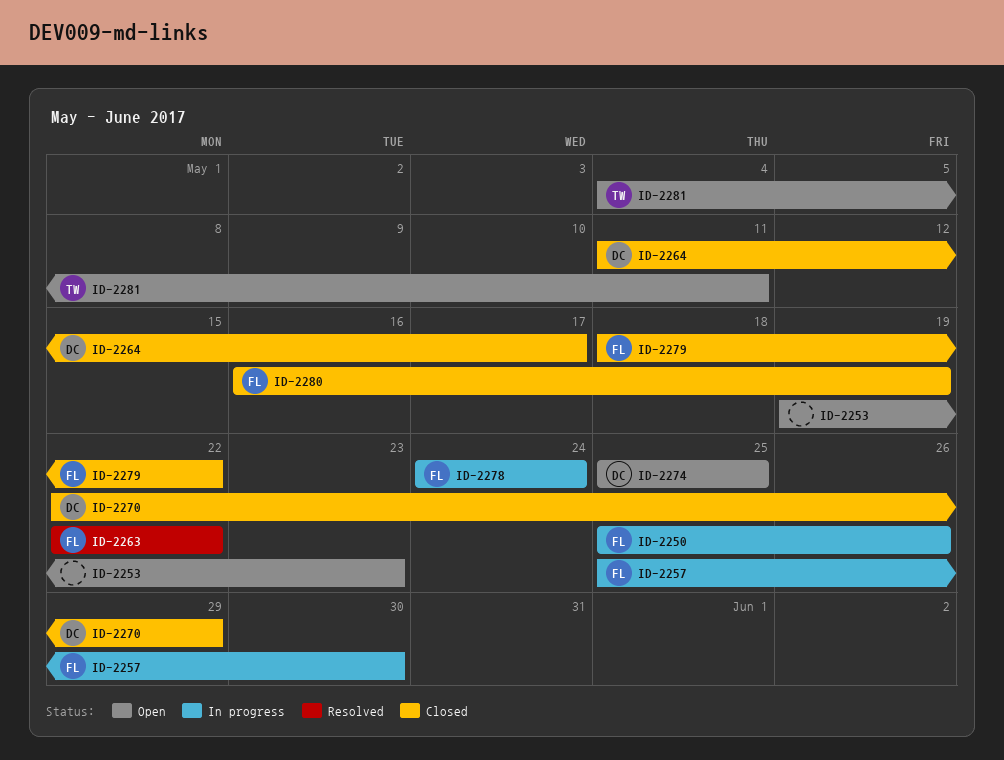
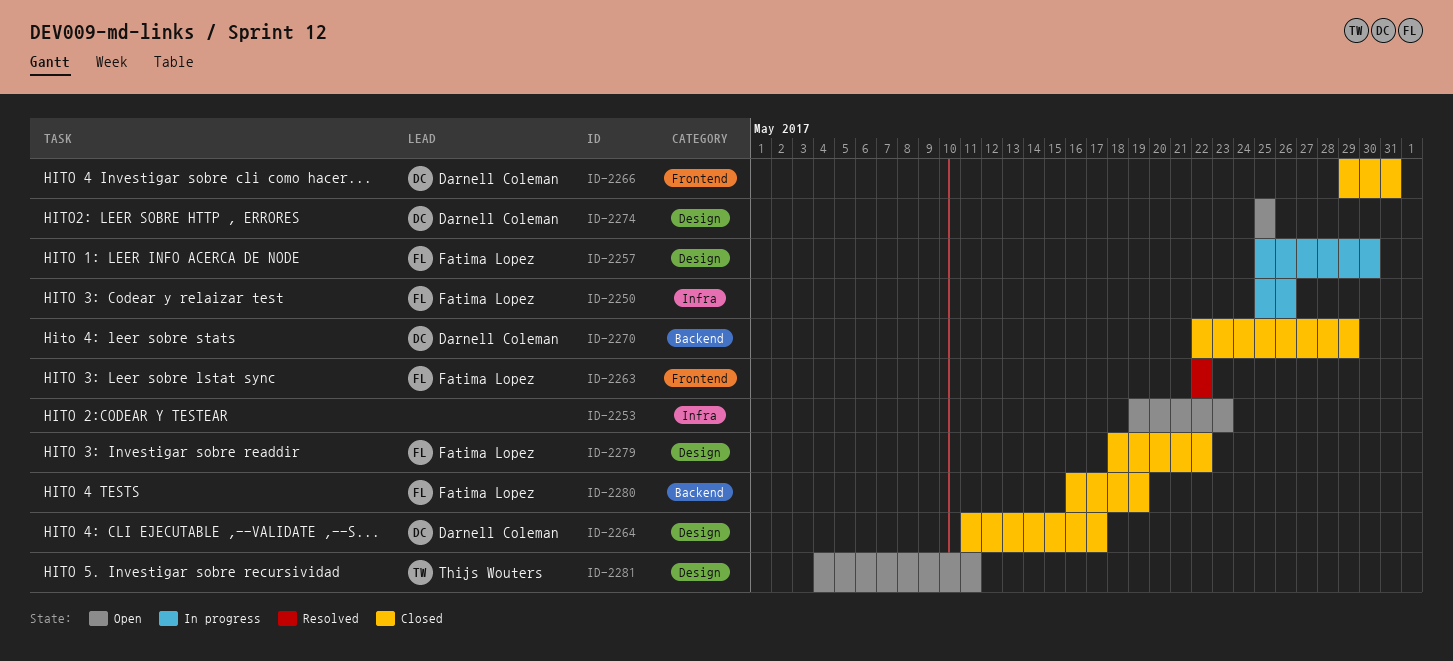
ID-2266: none -> present
ID-2278: present -> none

